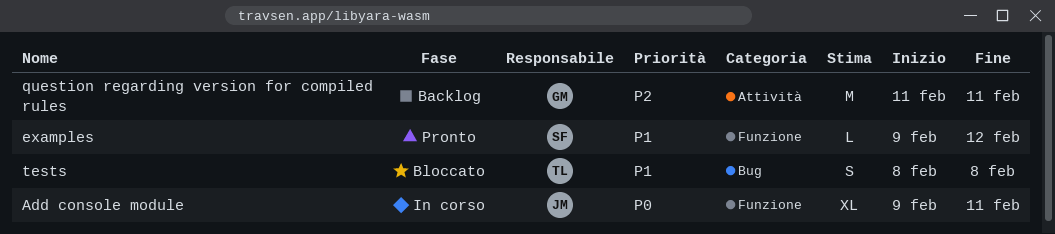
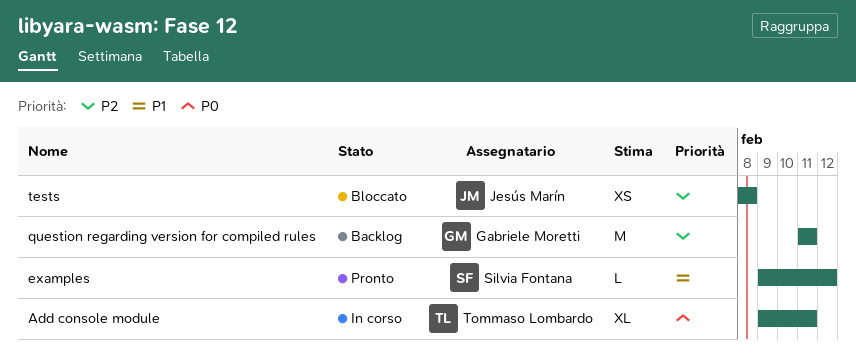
Add console module, owner: Jesús Marín -> Tommaso Lombardo
tests, owner: Tommaso Lombardo -> Jesús Marín
tests, priority: P1 -> P2
tests, estimate: S -> XS

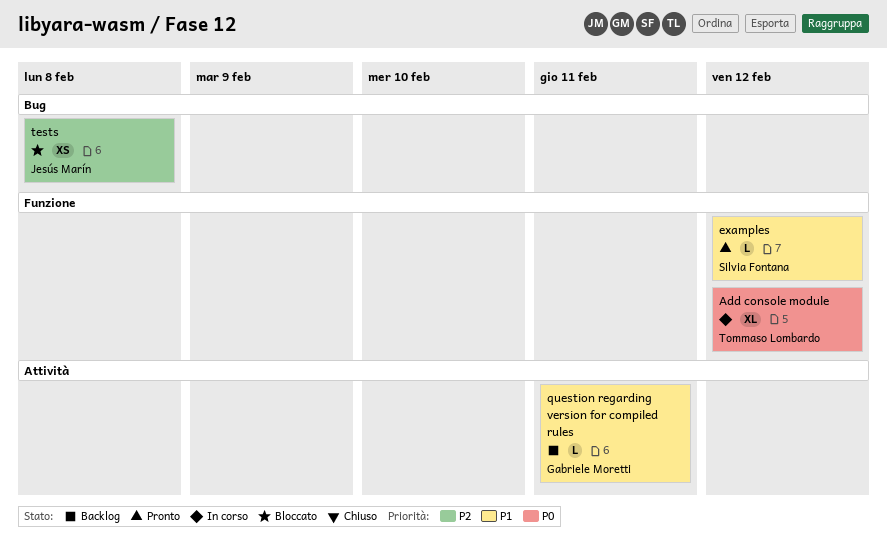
Add console module, due: Feb 11 -> Feb 12
question regarding version for compiled rules, priority: P2 -> P1
question regarding version for compiled rules, estimate: M -> L

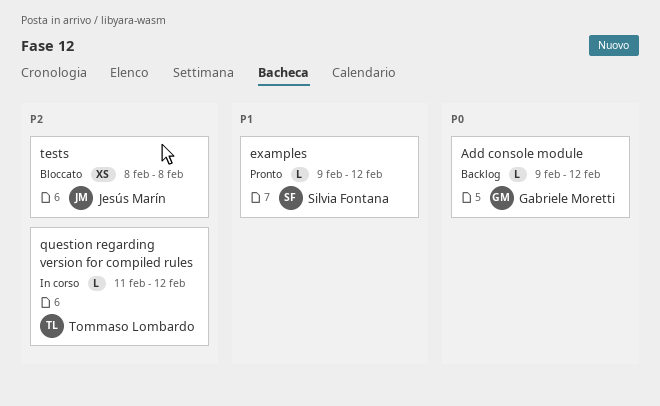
Add console module, status: In corso -> Backlog
Add console module, owner: Tommaso Lombardo -> Gabriele Moretti
Add console module, estimate: XL -> L
question regarding version for compiled rules, status: Backlog -> In corso
question regarding version for compiled rules, owner: Gabriele Moretti -> Tommaso Lombardo
question regarding version for compiled rules, priority: P1 -> P2
question regarding version for compiled rules, due: Feb 11 -> Feb 12

